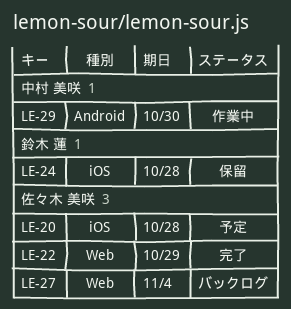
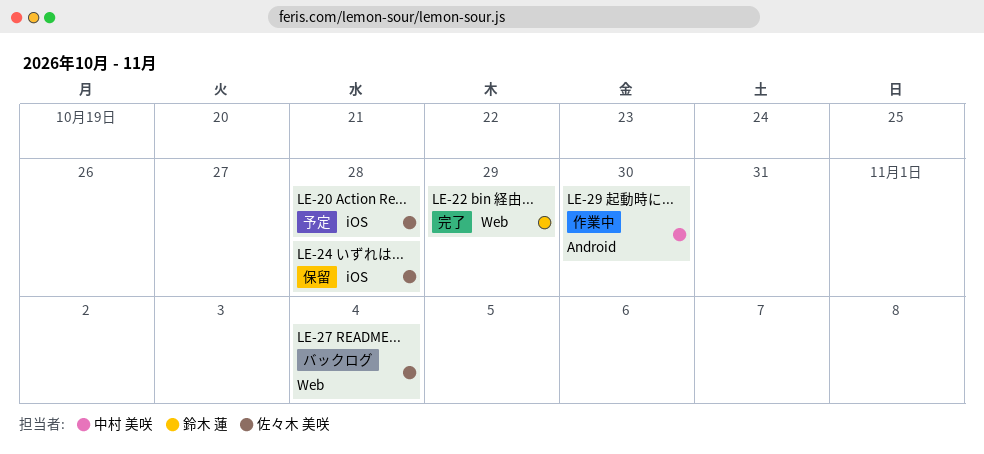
LE-22, owner: 佐々木 美咲 -> 鈴木 蓮
LE-24, owner: 鈴木 蓮 -> 佐々木 美咲

